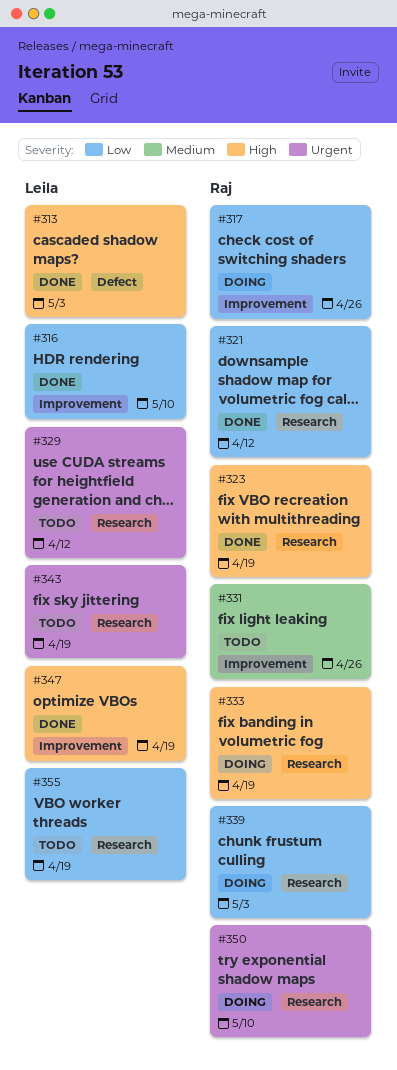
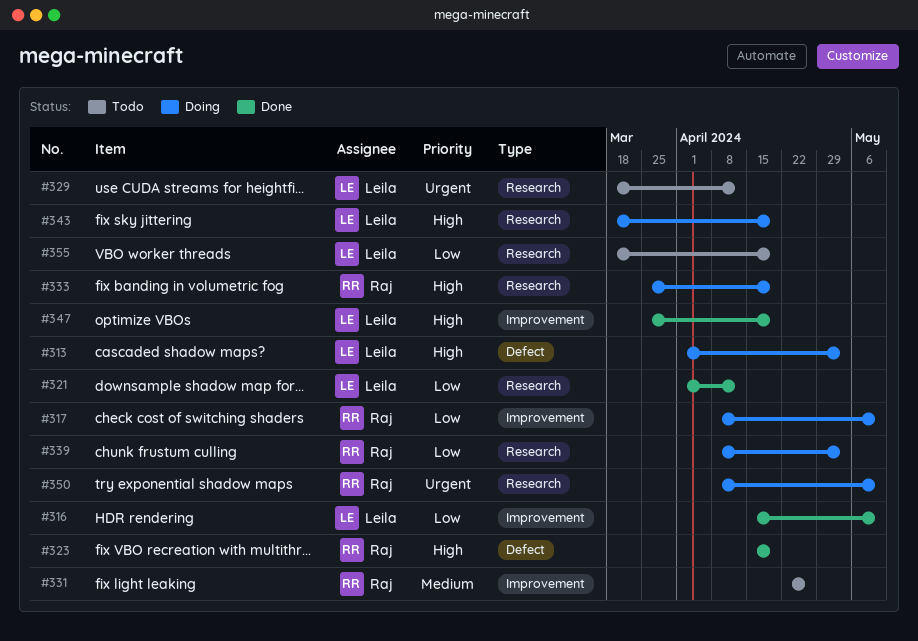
#313, status: Done -> Doing
#317, due: Apr 26 -> May 10
#321, owner: Raj -> Leila
#323, label: Research -> Defect
#343, status: Todo -> Doing
#343, priority: Urgent -> High

